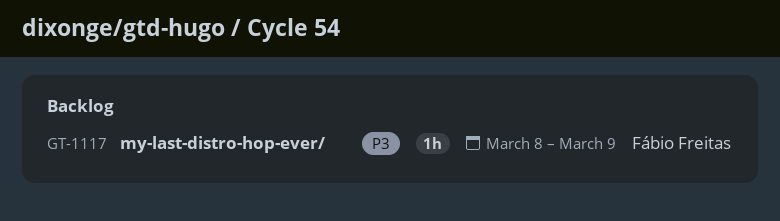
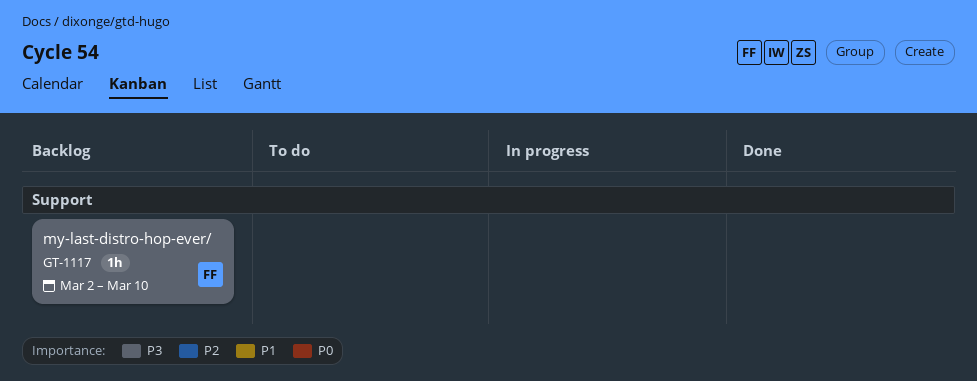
GT-1117, start: Mar 8 -> Mar 2
GT-1117, due: Mar 9 -> Mar 10

